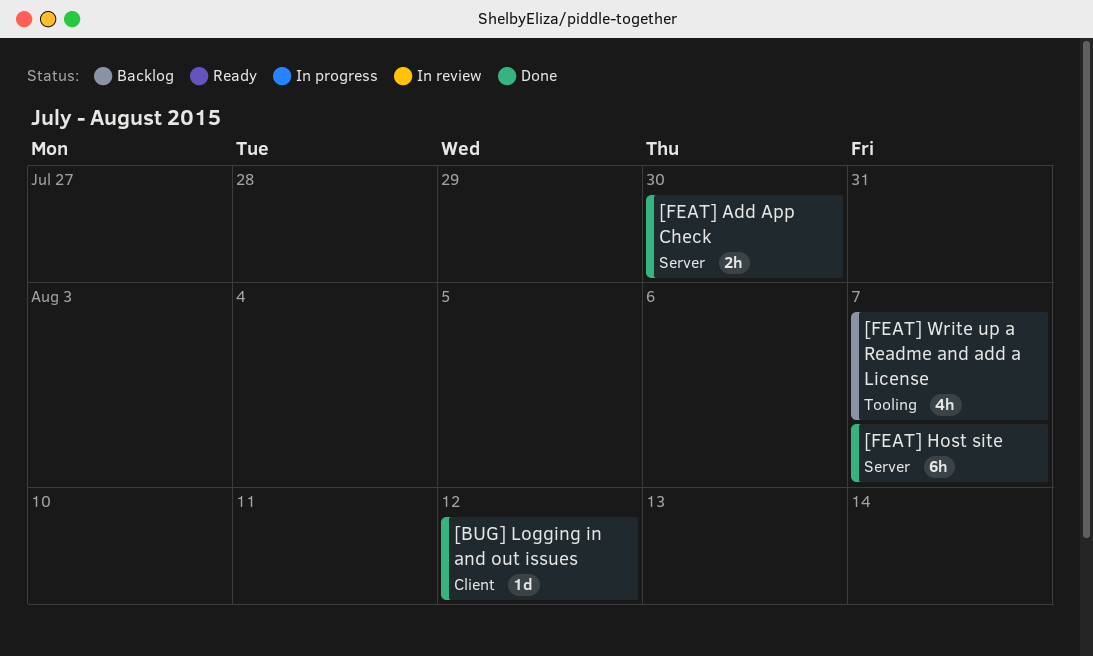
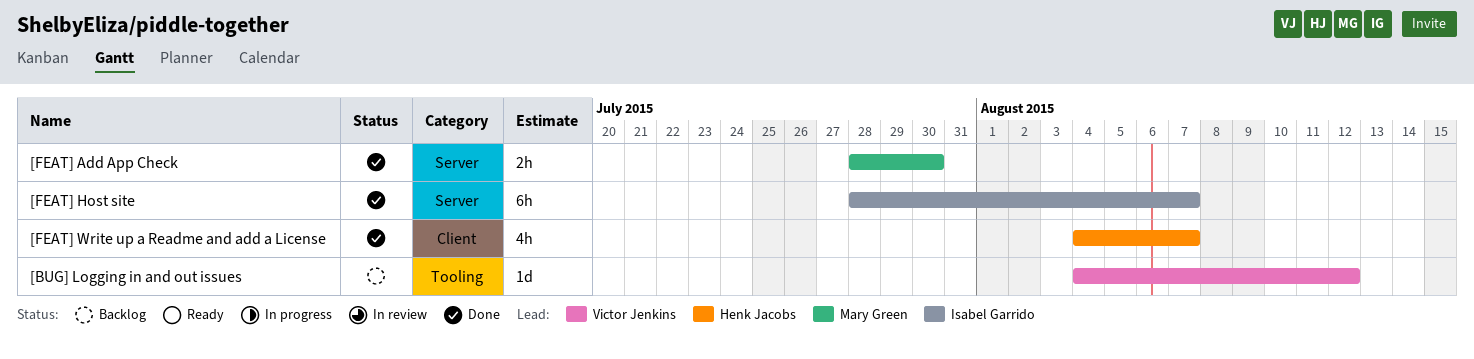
[BUG] Logging in and out issues, status: Done -> Backlog
[BUG] Logging in and out issues, label: Client -> Tooling
[FEAT] Write up a Readme and add a License, status: Backlog -> Done
[FEAT] Write up a Readme and add a License, label: Tooling -> Client

